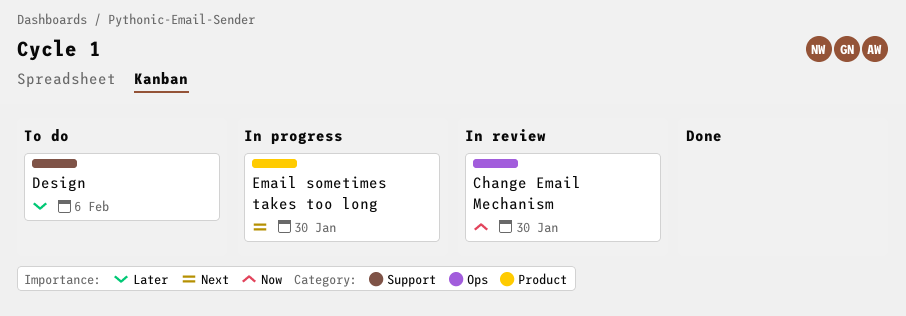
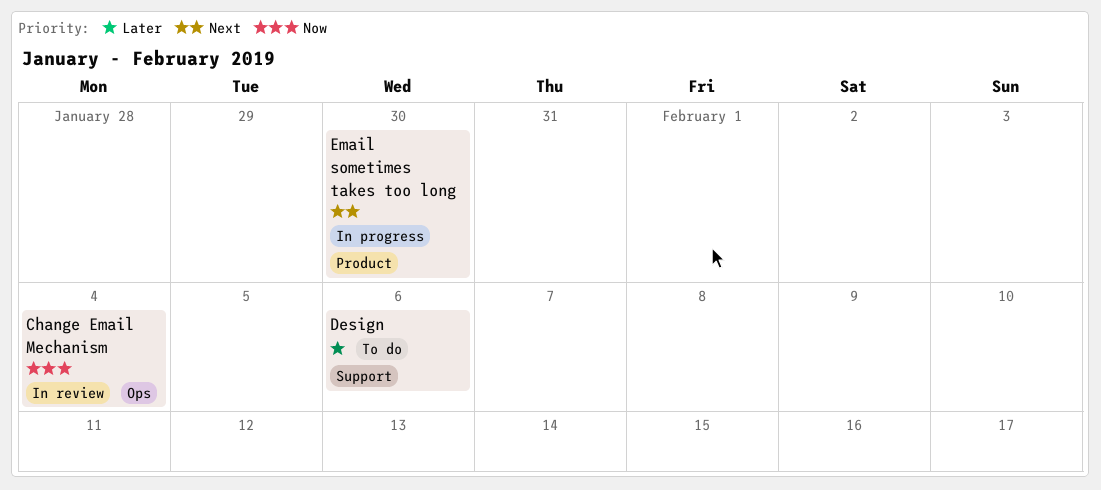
Change Email Mechanism, due: Jan 30 -> Feb 4

